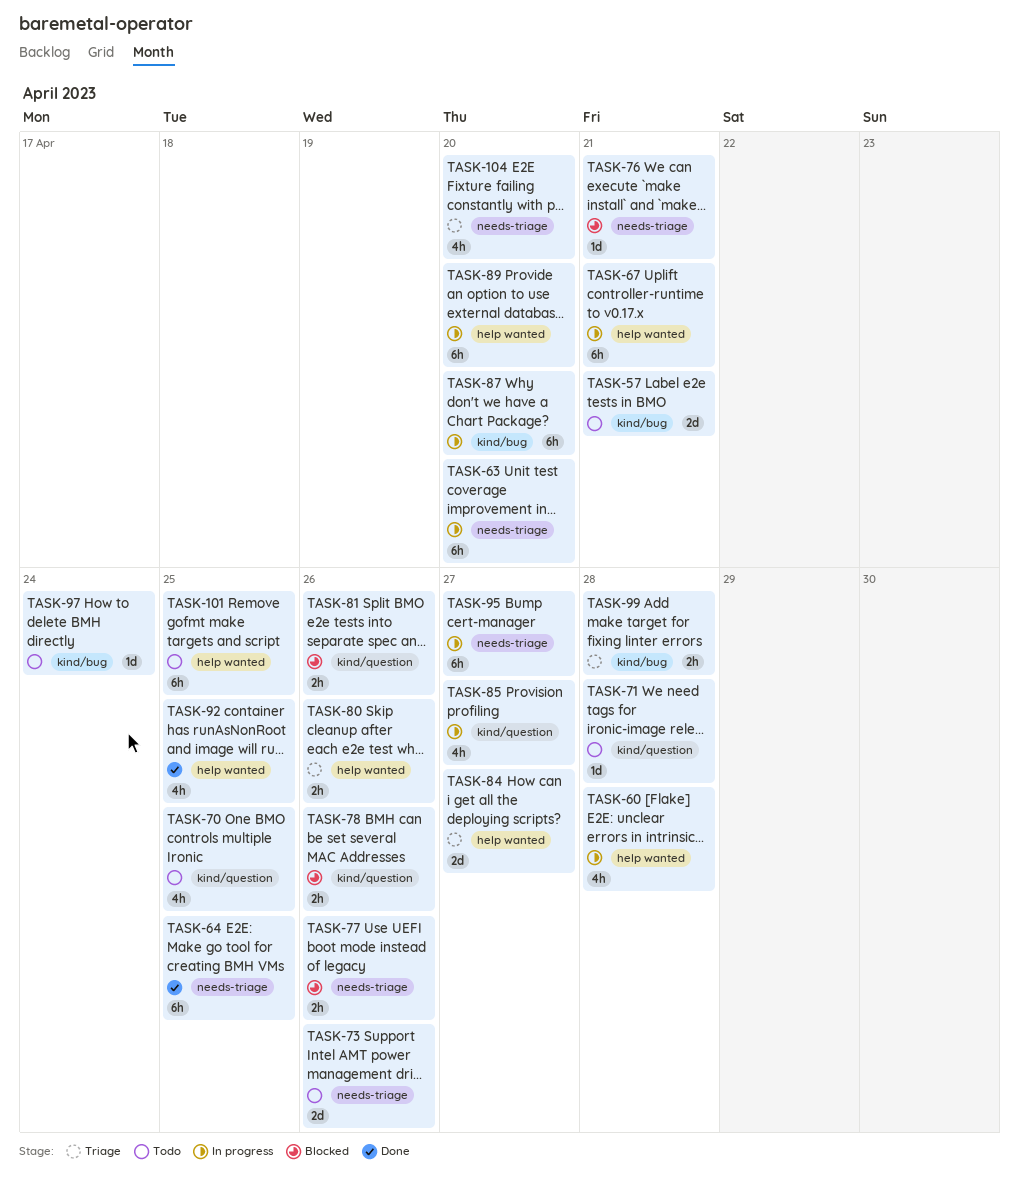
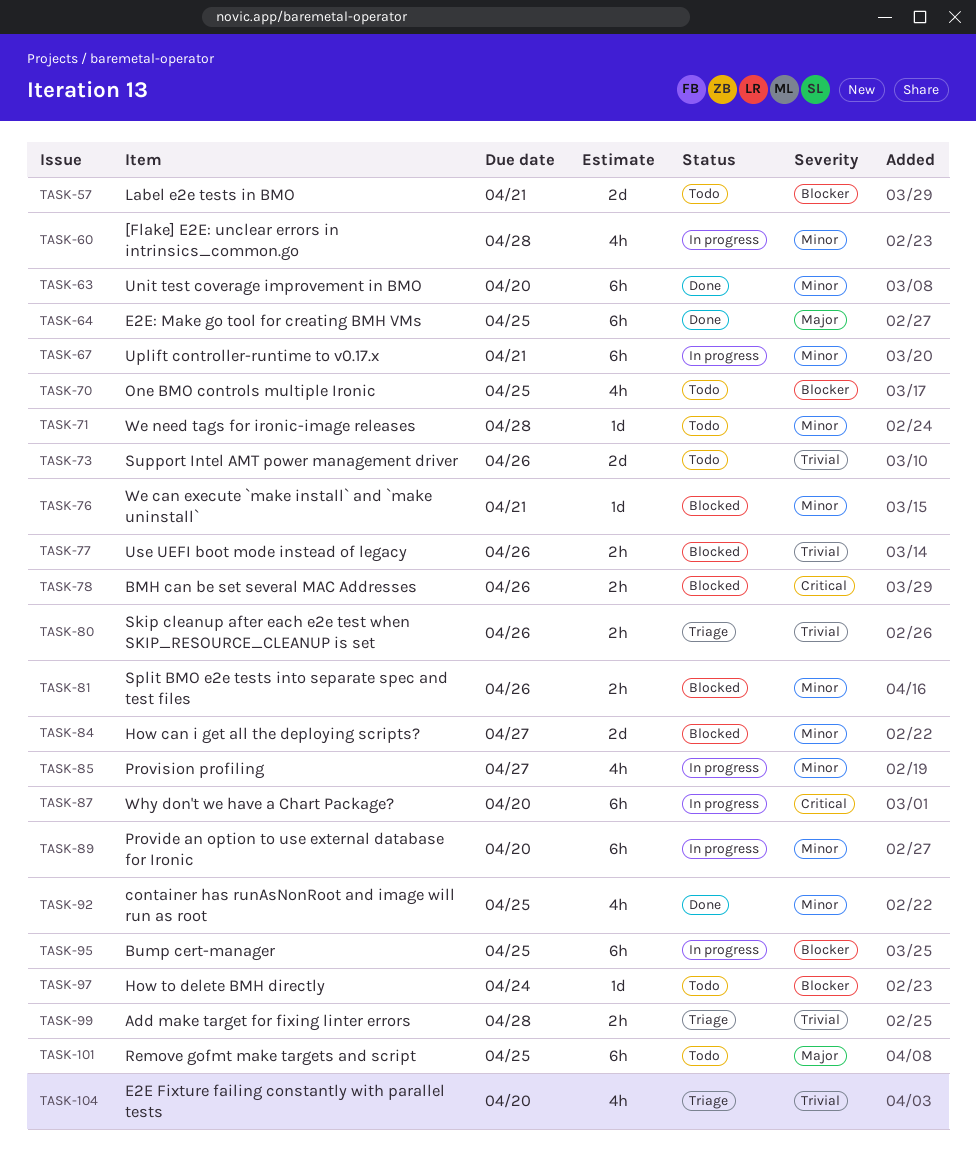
TASK-63, status: In progress -> Done
TASK-84, status: Triage -> Blocked
TASK-95, due: Apr 27 -> Apr 25

